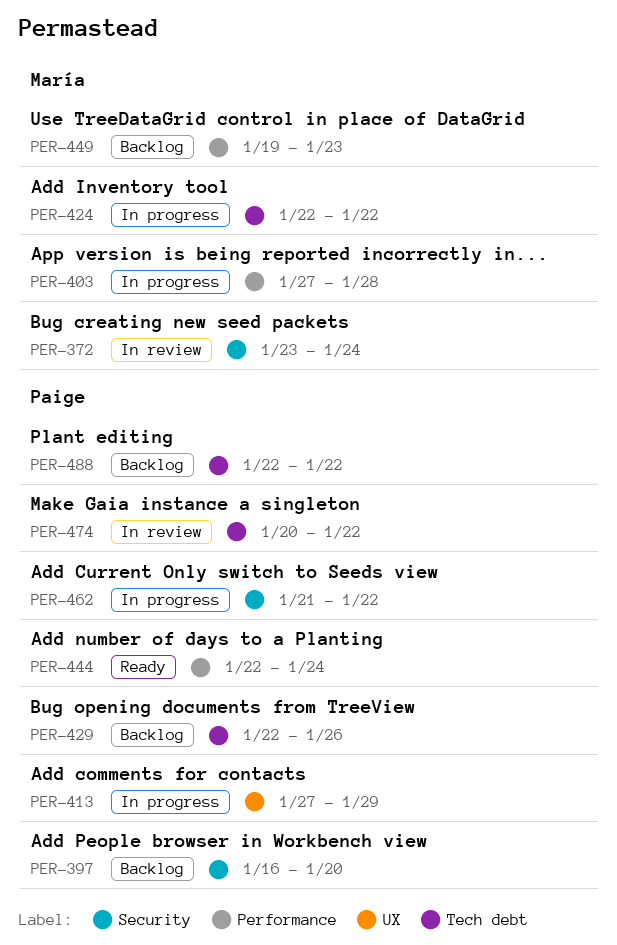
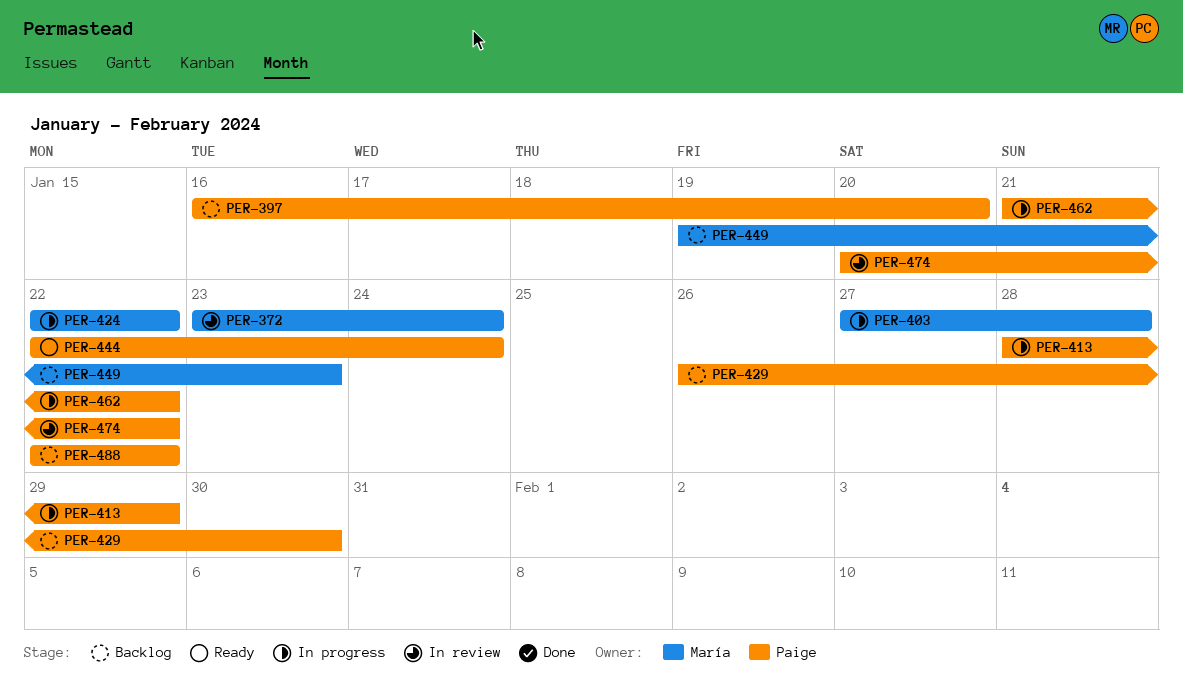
PER-413, start: Jan 27 -> Jan 28
PER-429, start: Jan 22 -> Jan 26
PER-429, due: Jan 26 -> Jan 30

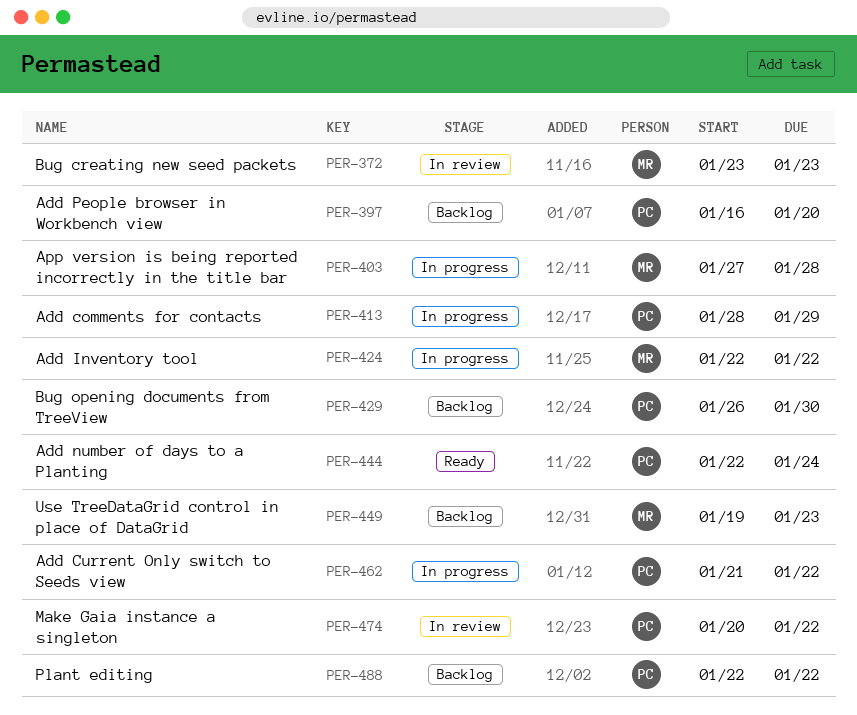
PER-372, due: Jan 24 -> Jan 23

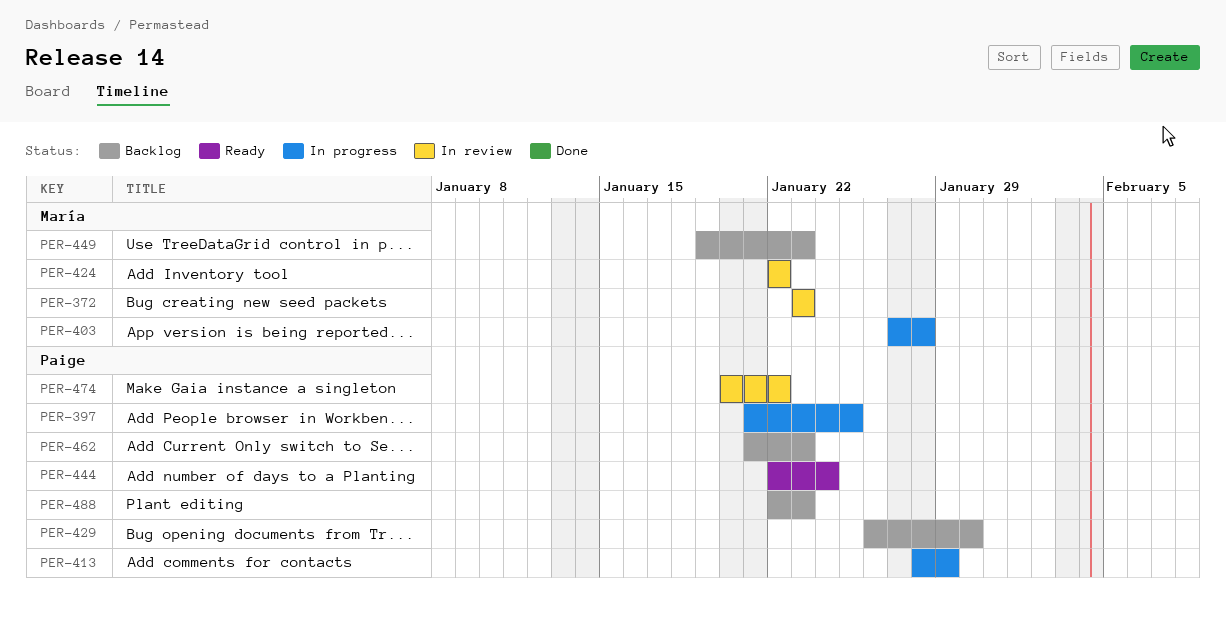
PER-397, status: Backlog -> In progress
PER-397, start: Jan 16 -> Jan 21
PER-397, due: Jan 20 -> Jan 25
PER-424, status: In progress -> In review
PER-462, status: In progress -> Backlog
PER-462, due: Jan 22 -> Jan 23
PER-488, due: Jan 22 -> Jan 23

